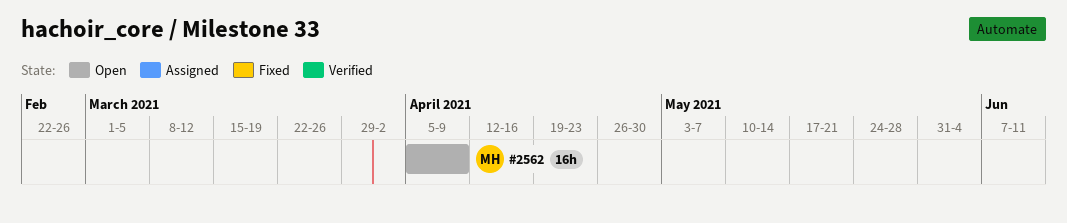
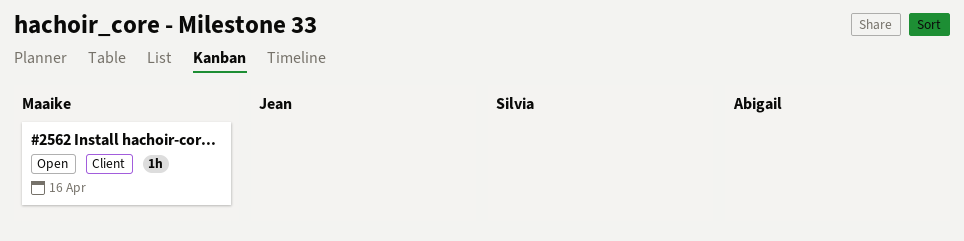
#2562, estimate: 16h -> 1h
#2562, due: Apr 9 -> Apr 16

